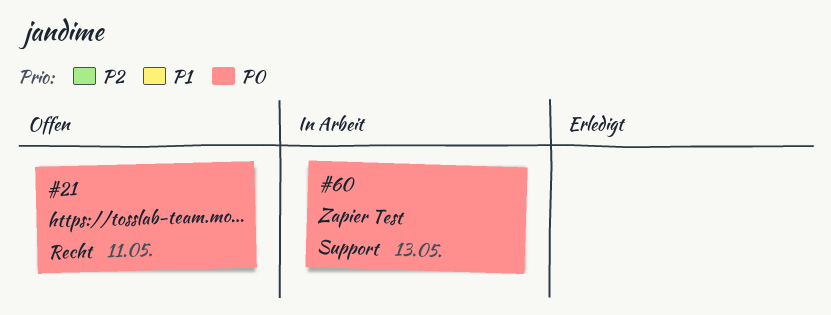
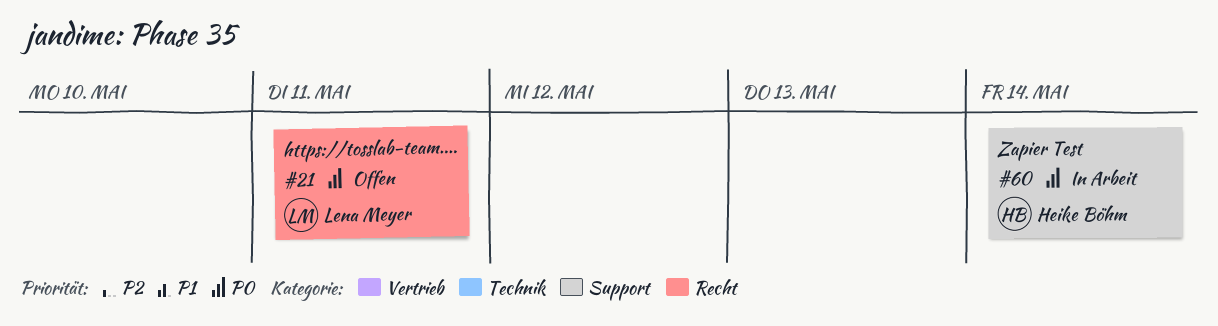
#60, due: May 13 -> May 14

